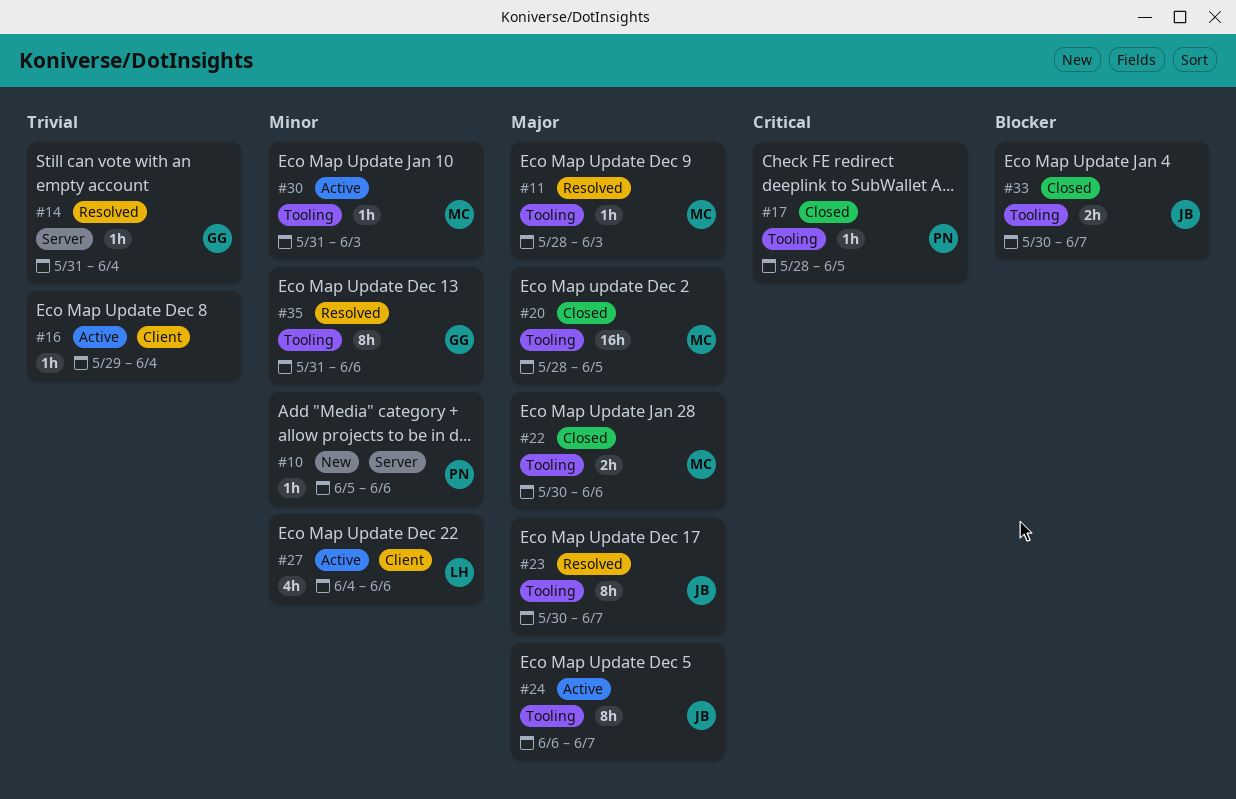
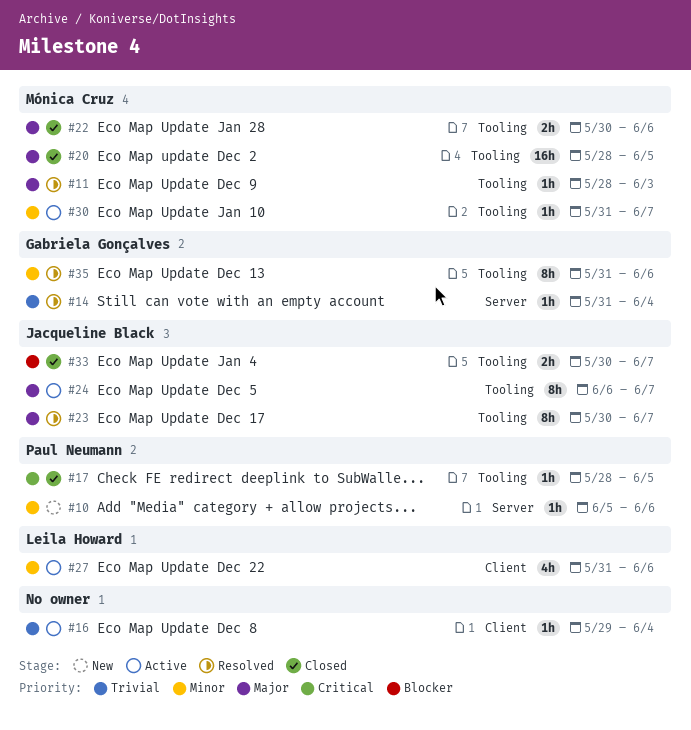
#27, start: Jun 4 -> May 31
#30, due: Jun 3 -> Jun 7

